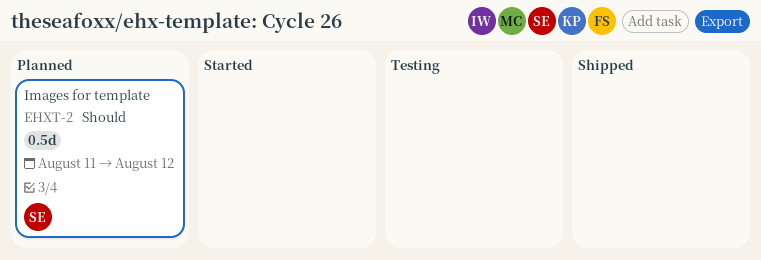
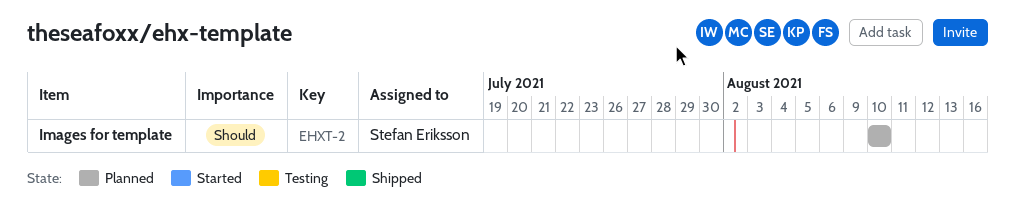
EHXT-2, start: Aug 11 -> Aug 10
EHXT-2, due: Aug 12 -> Aug 10

